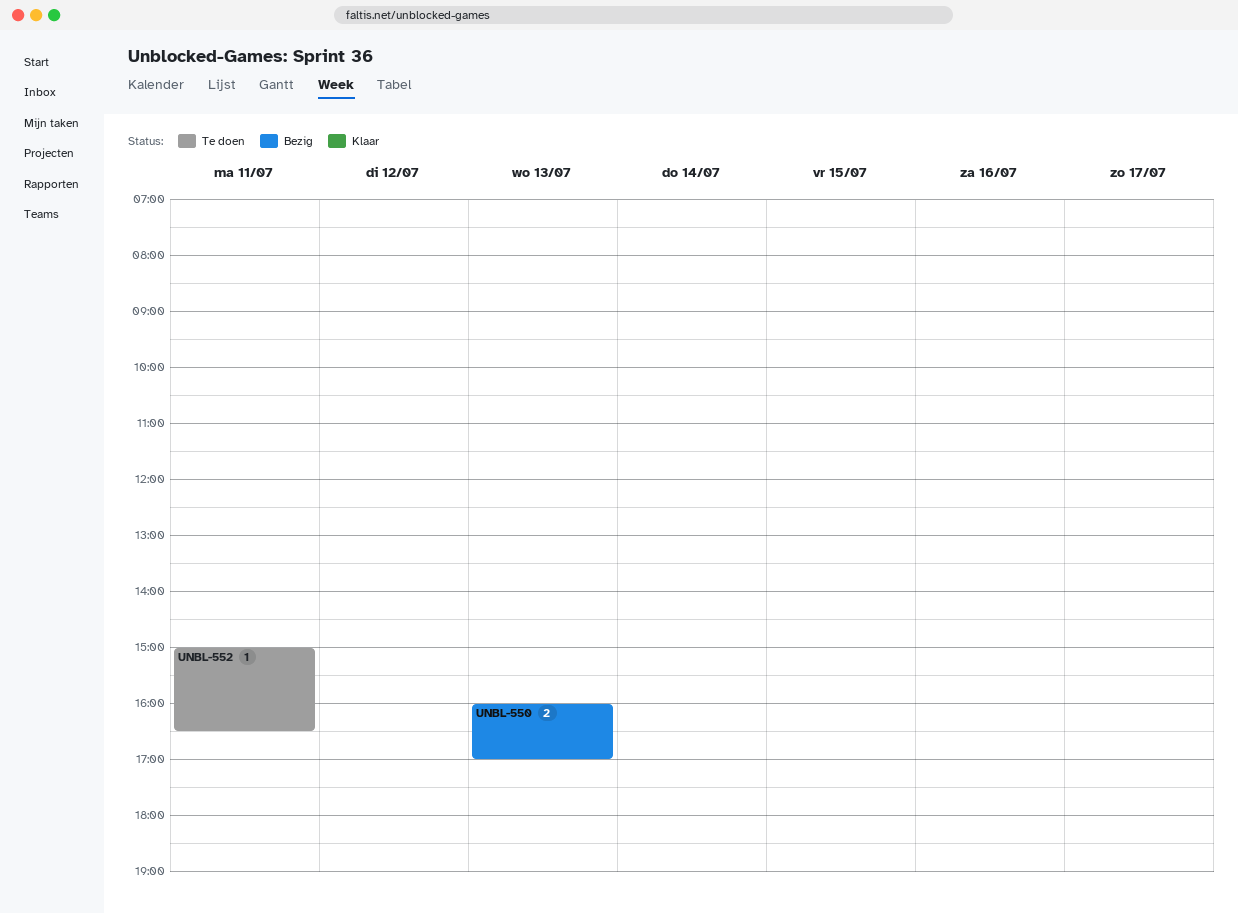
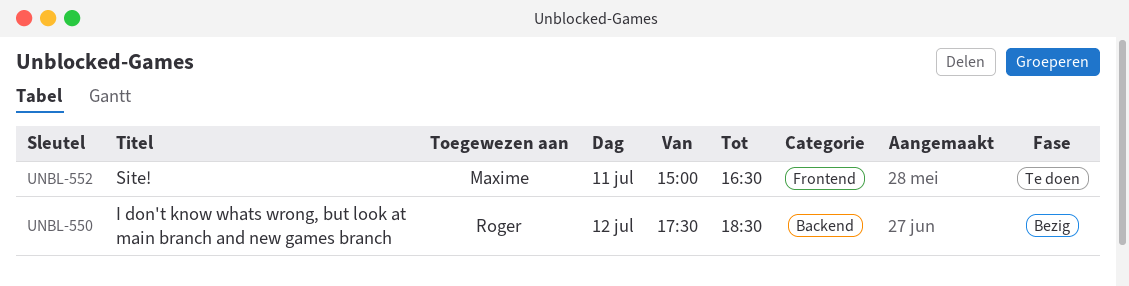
UNBL-550, day: Jul 13 -> Jul 12
UNBL-550, begins: 16:00 -> 17:30
UNBL-550, ends: 17:00 -> 18:30

